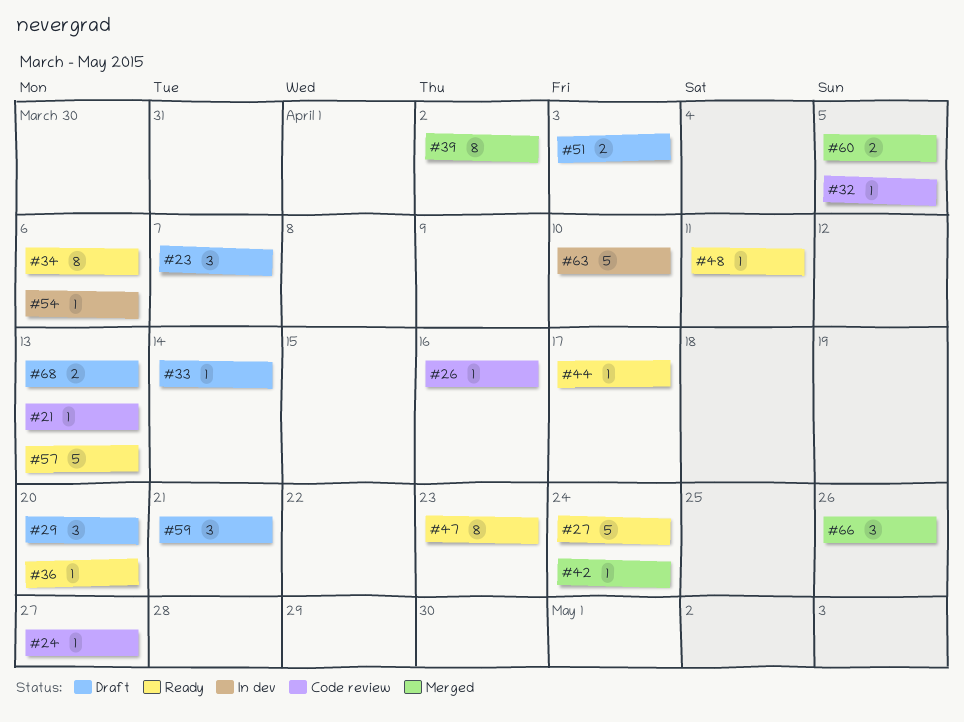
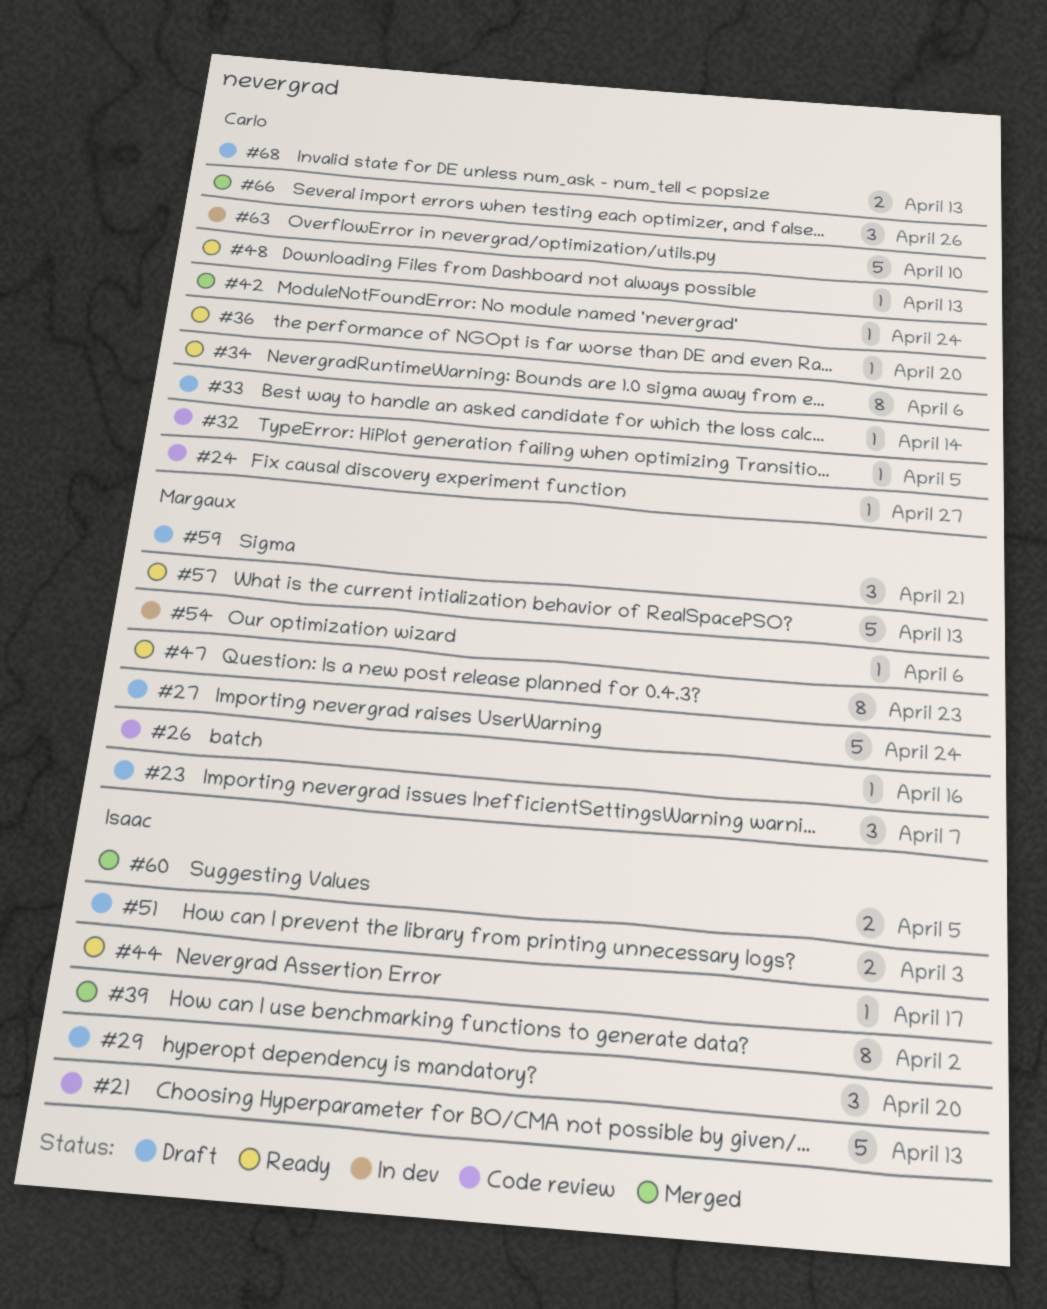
#21, estimate: 1 -> 5
#27, status: Ready -> Draft
#48, due: Apr 11 -> Apr 13

